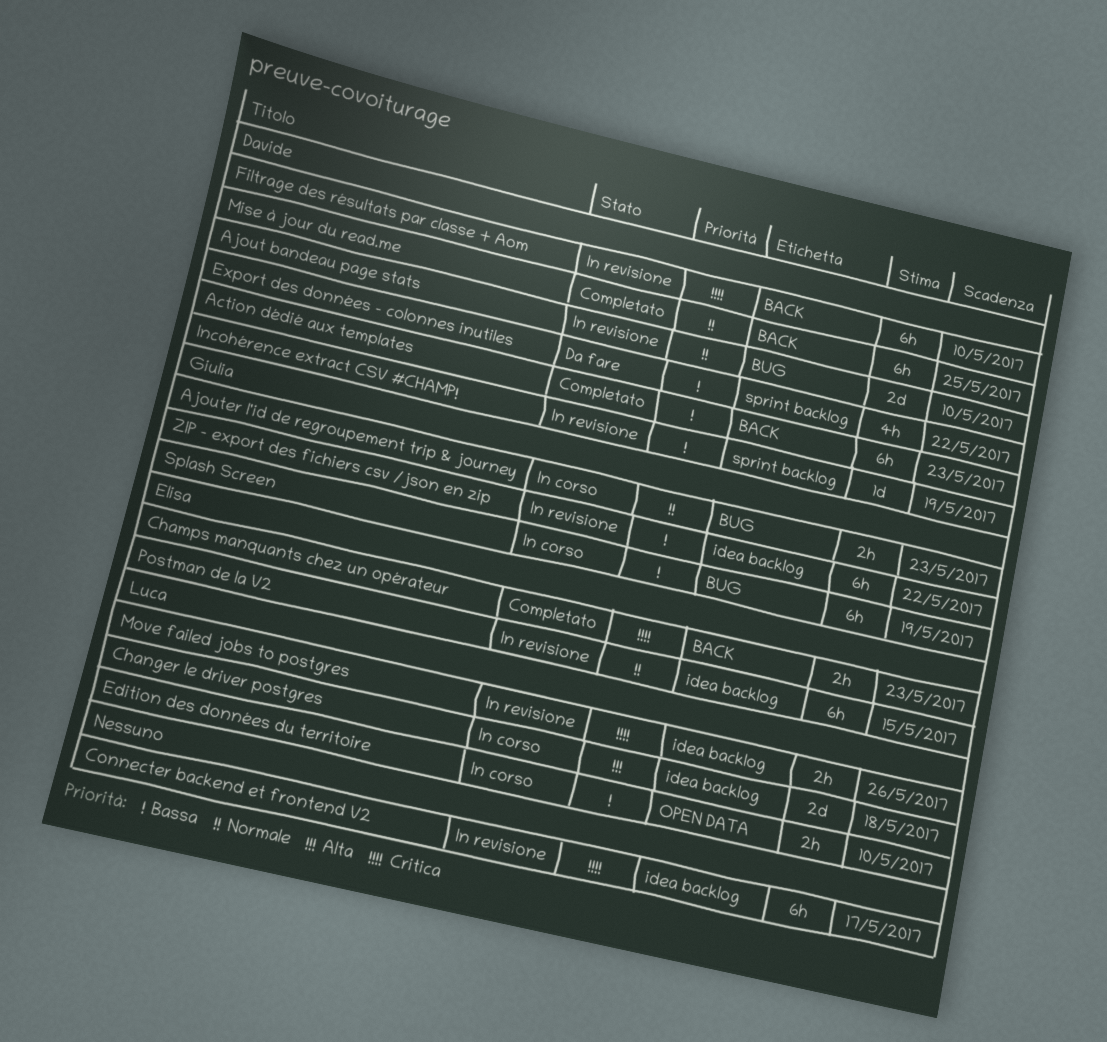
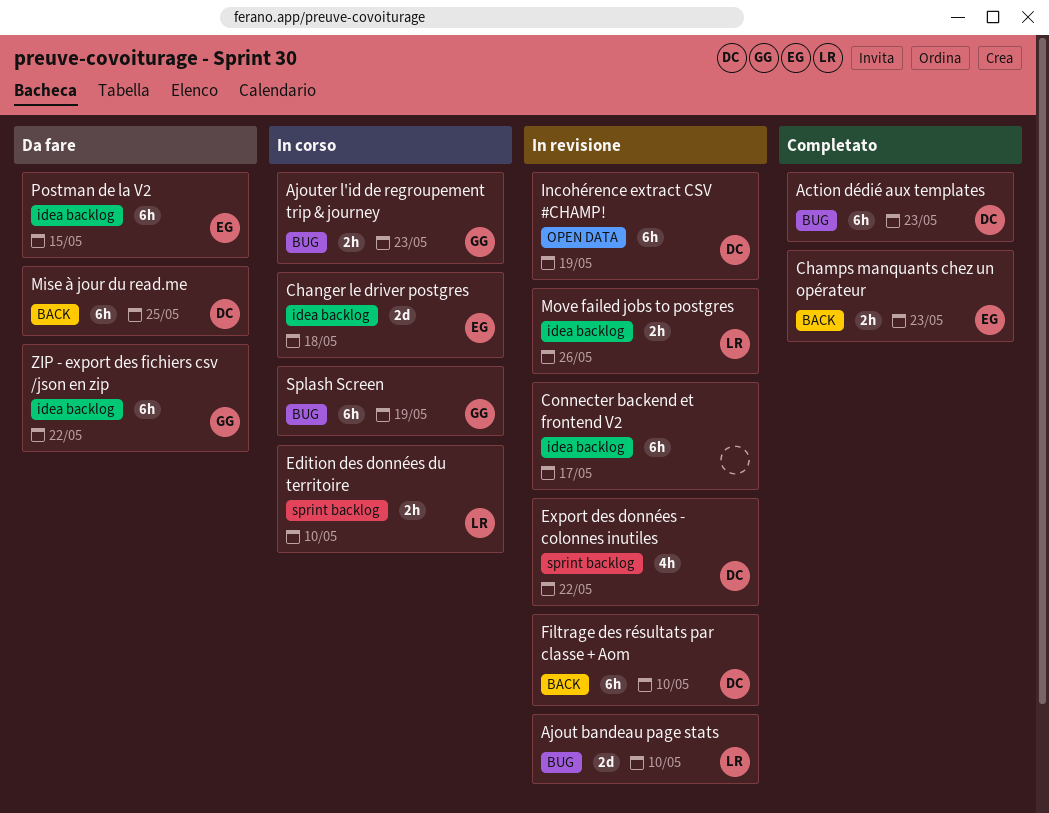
Action dédié aux templates, label: BACK -> BUG
Ajout bandeau page stats, owner: Davide -> Luca
Changer le driver postgres, owner: Luca -> Elisa
Edition des données du territoire, label: OPEN DATA -> sprint backlog
Export des données - colonnes inutiles, status: Da fare -> In revisione
Incohérence extract CSV #CHAMP!, label: sprint backlog -> OPEN DATA
Incohérence extract CSV #CHAMP!, estimate: 1d -> 6h
Mise à jour du read.me, status: Completato -> Da fare
Postman de la V2, status: In revisione -> Da fare
ZIP - export des fichiers csv /json en zip, status: In revisione -> Da fare

